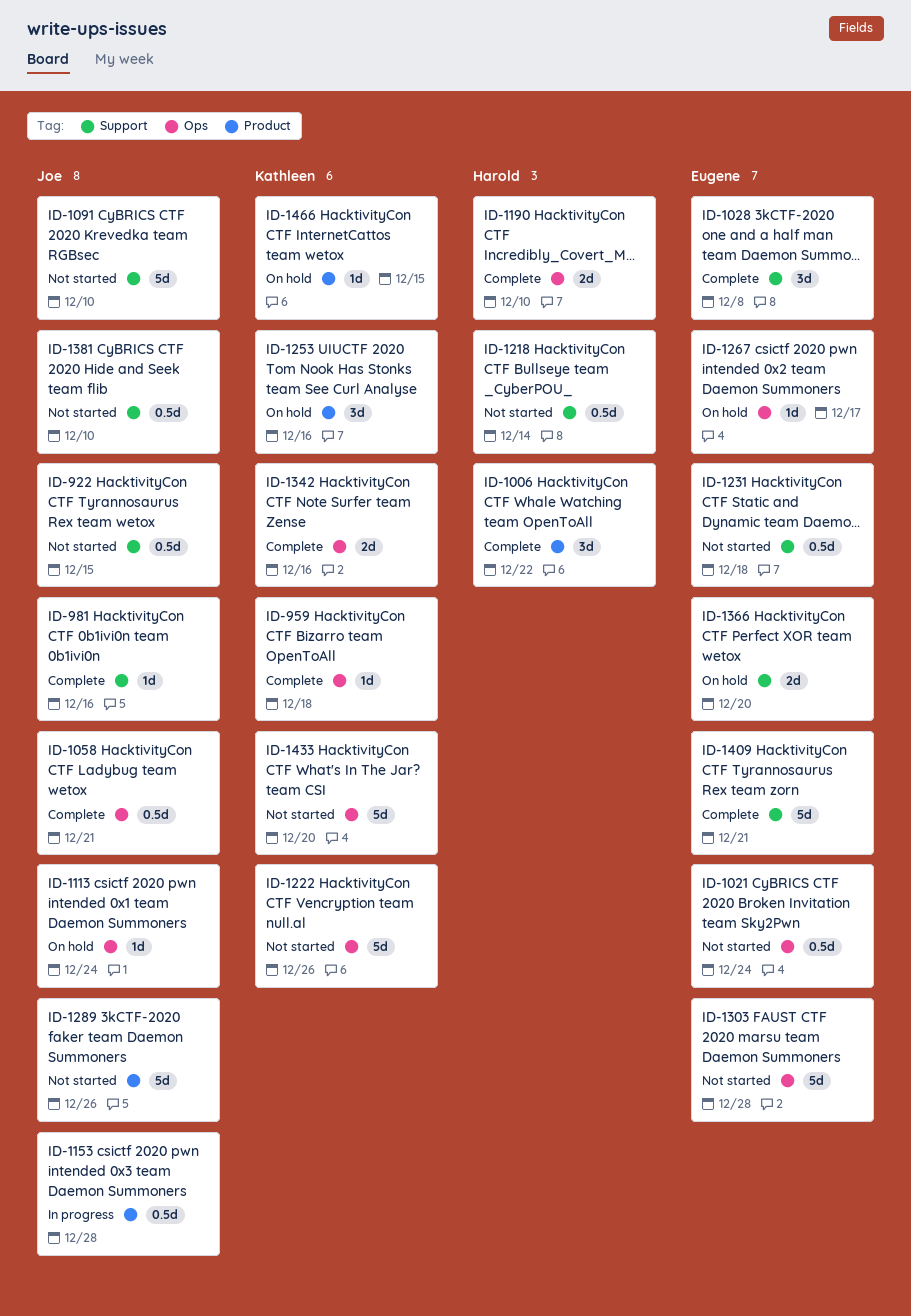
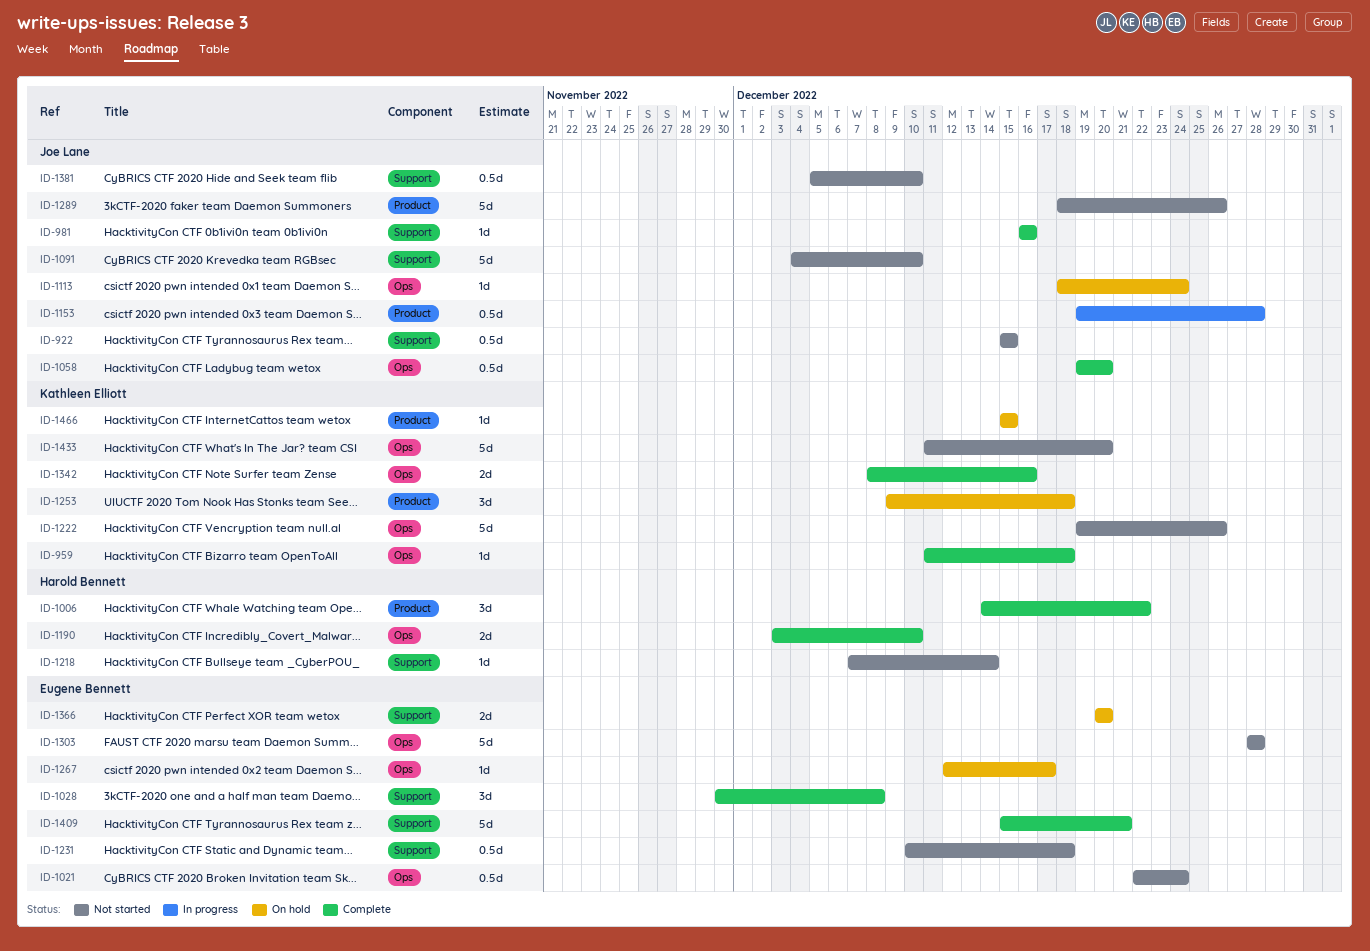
ID-1058, due: Dec 21 -> Dec 20
ID-1218, estimate: 0.5d -> 1d
ID-1253, due: Dec 16 -> Dec 18

